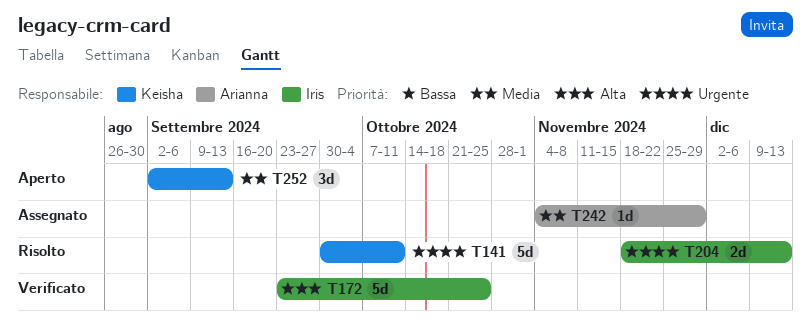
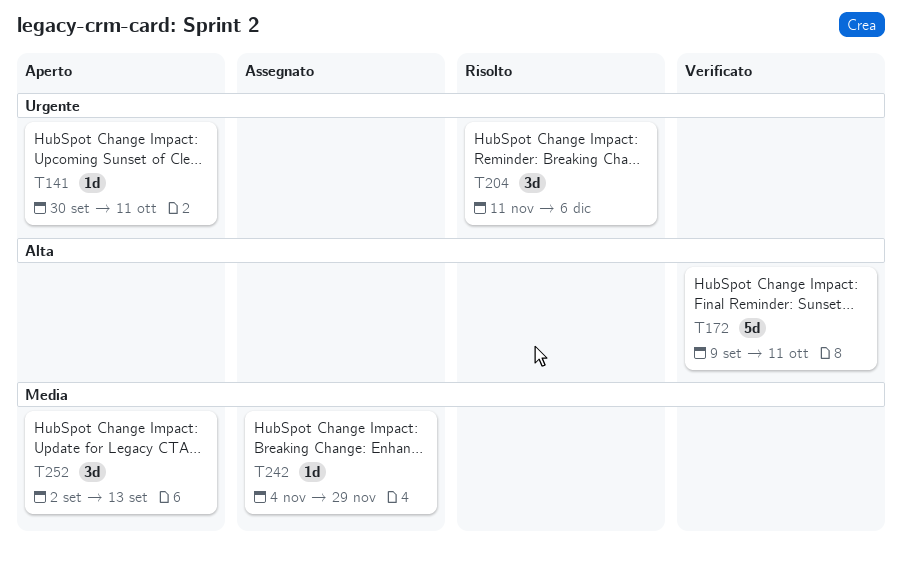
T141, status: Risolto -> Aperto
T141, estimate: 5d -> 1d
T172, start: Sep 23 -> Sep 9
T172, due: Oct 25 -> Oct 11
T204, estimate: 2d -> 3d
T204, start: Nov 18 -> Nov 11
T204, due: Dec 13 -> Dec 6

